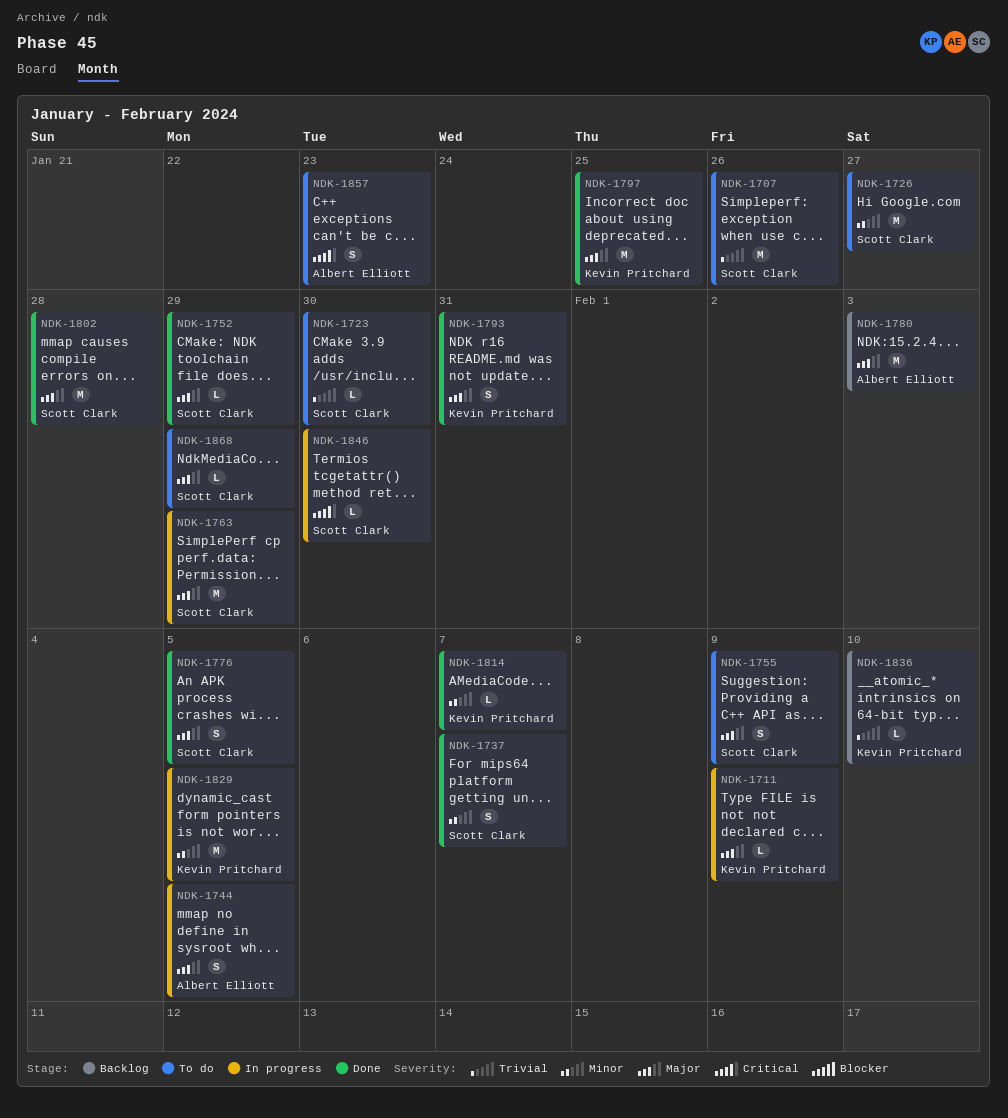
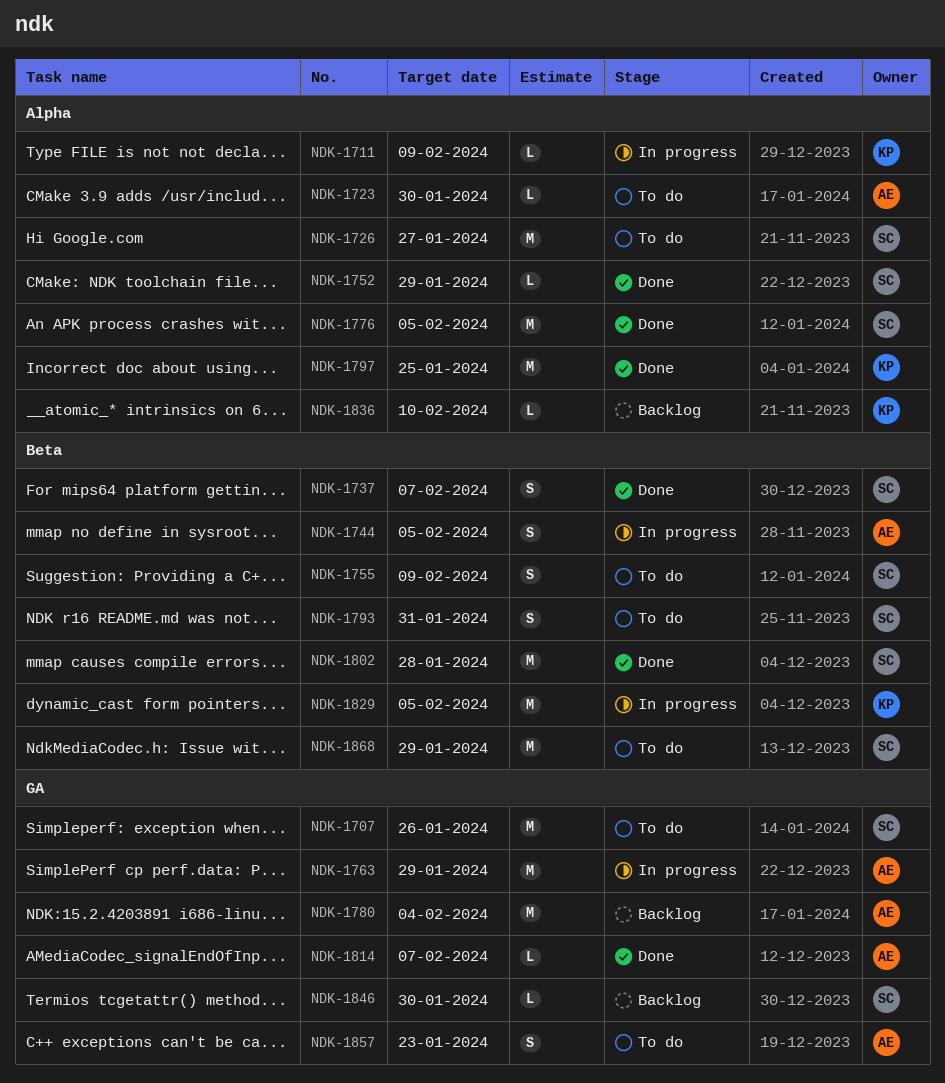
NDK-1723, owner: Scott Clark -> Albert Elliott
NDK-1763, owner: Scott Clark -> Albert Elliott
NDK-1776, estimate: S -> M
NDK-1780, due: Feb 3 -> Feb 4
NDK-1793, status: Done -> To do
NDK-1793, owner: Kevin Pritchard -> Scott Clark
NDK-1814, owner: Kevin Pritchard -> Albert Elliott
NDK-1846, status: In progress -> Backlog
NDK-1868, estimate: L -> M

